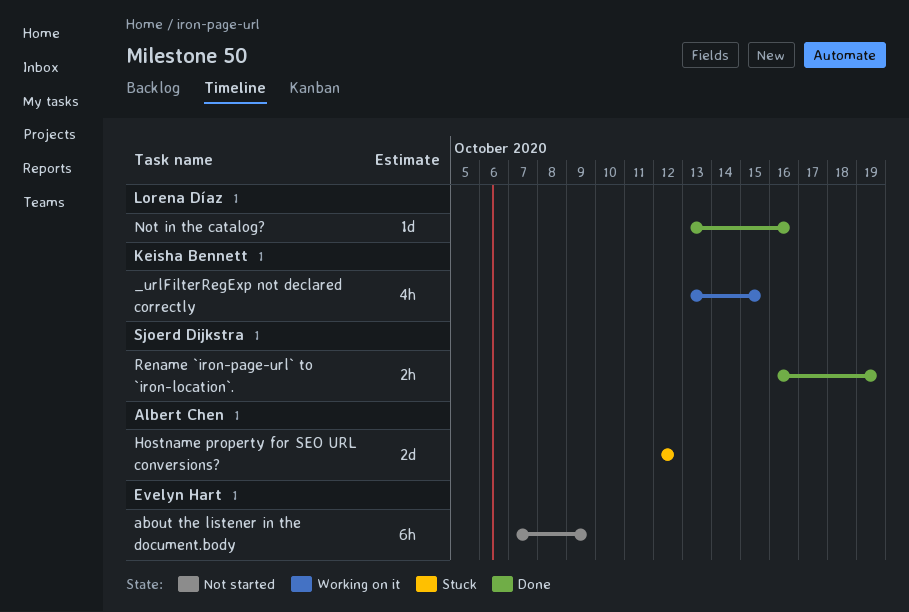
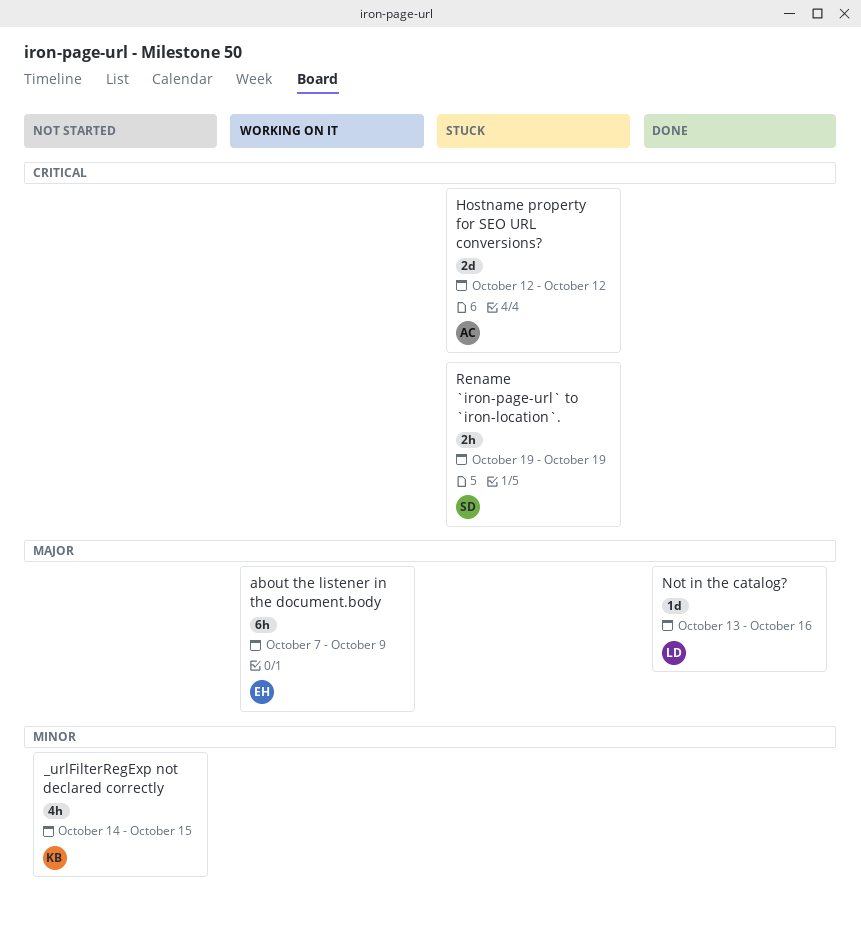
_urlFilterRegExp not declared correctly, status: Working on it -> Not started
_urlFilterRegExp not declared correctly, start: Oct 13 -> Oct 14
about the listener in the document.body, status: Not started -> Working on it
Rename `iron-page-url` to `iron-location`., status: Done -> Stuck
Rename `iron-page-url` to `iron-location`., start: Oct 16 -> Oct 19

